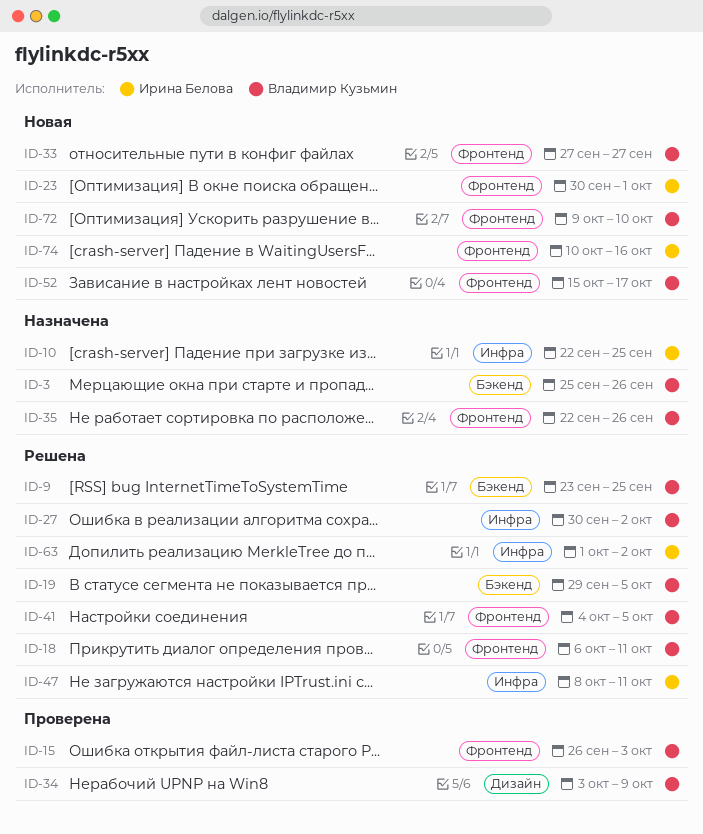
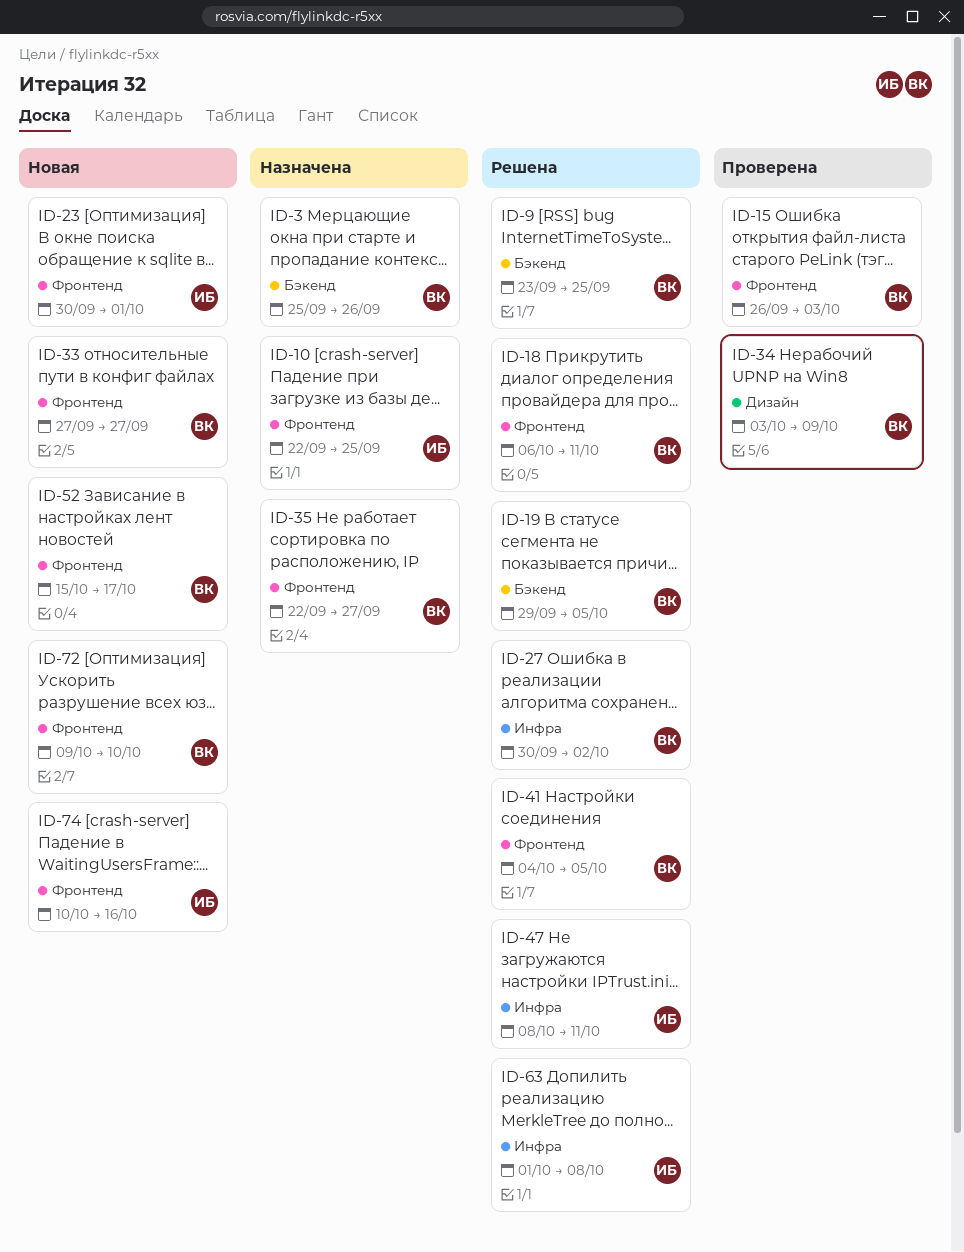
ID-10, label: Инфра -> Фронтенд
ID-35, due: Sep 26 -> Sep 27
ID-63, due: Oct 2 -> Oct 8

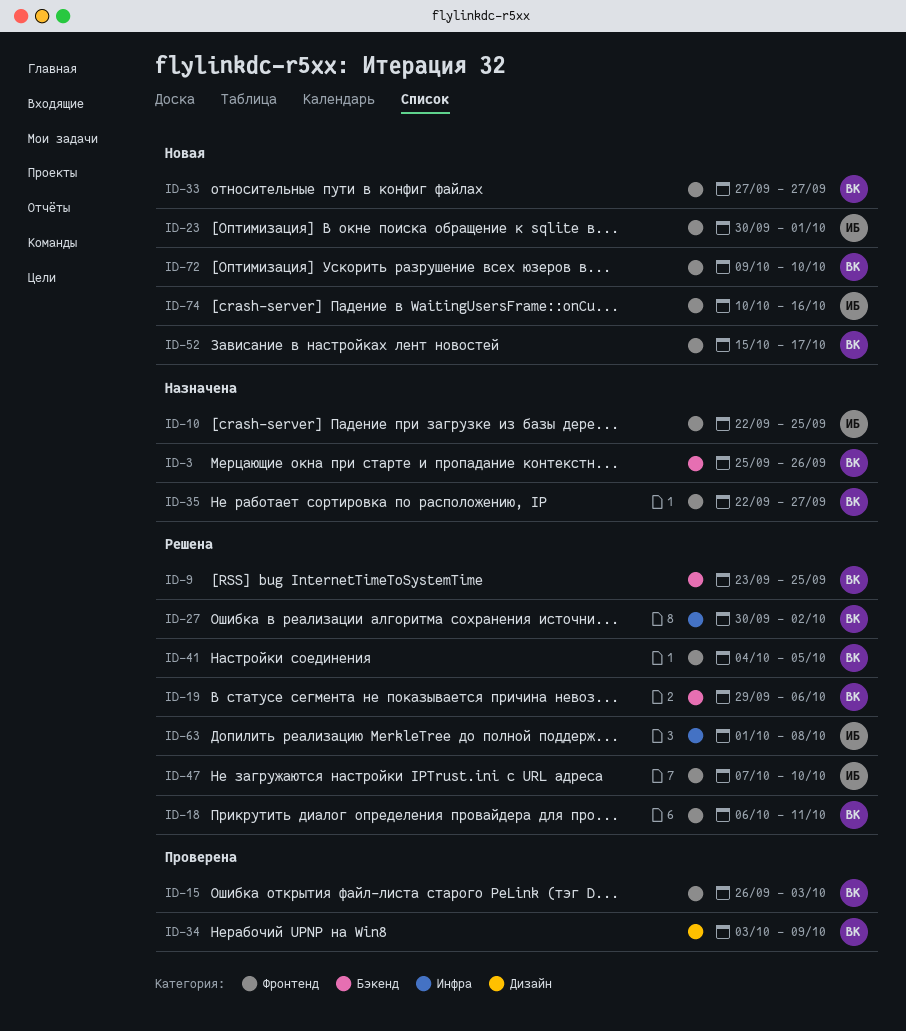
ID-19, due: Oct 5 -> Oct 6
ID-47, label: Инфра -> Фронтенд
ID-47, start: Oct 8 -> Oct 7
ID-47, due: Oct 11 -> Oct 10

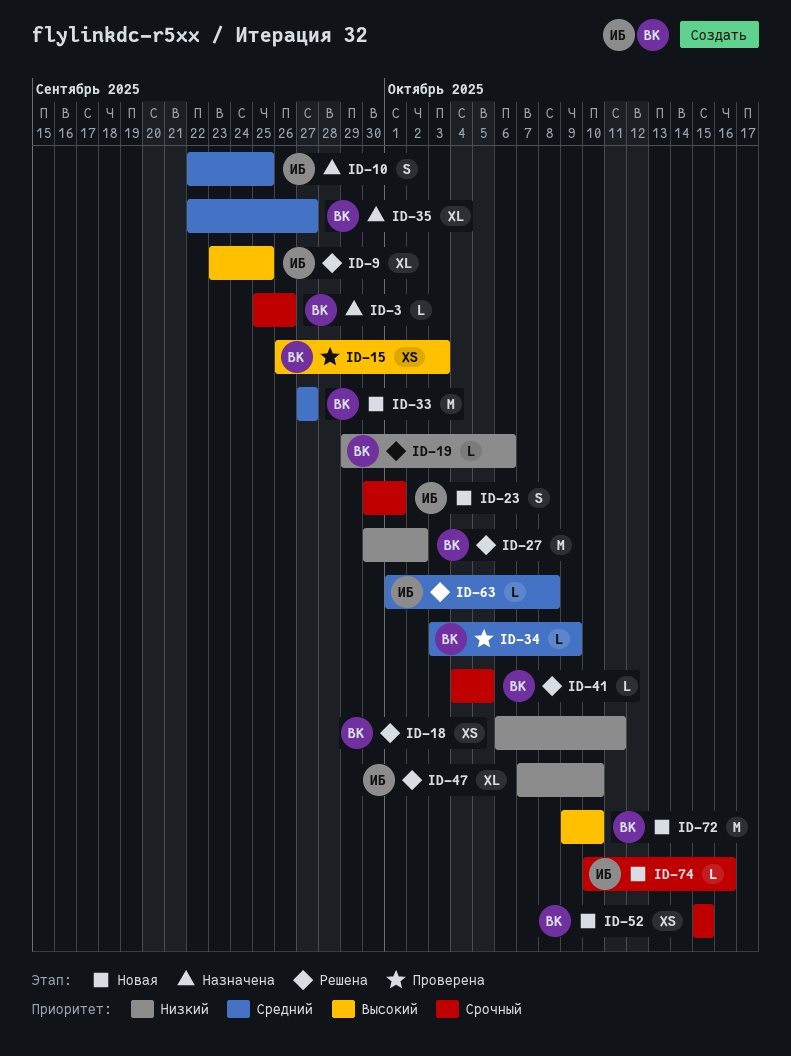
ID-9, owner: ВК -> ИБ
ID-52, due: Oct 17 -> Oct 15

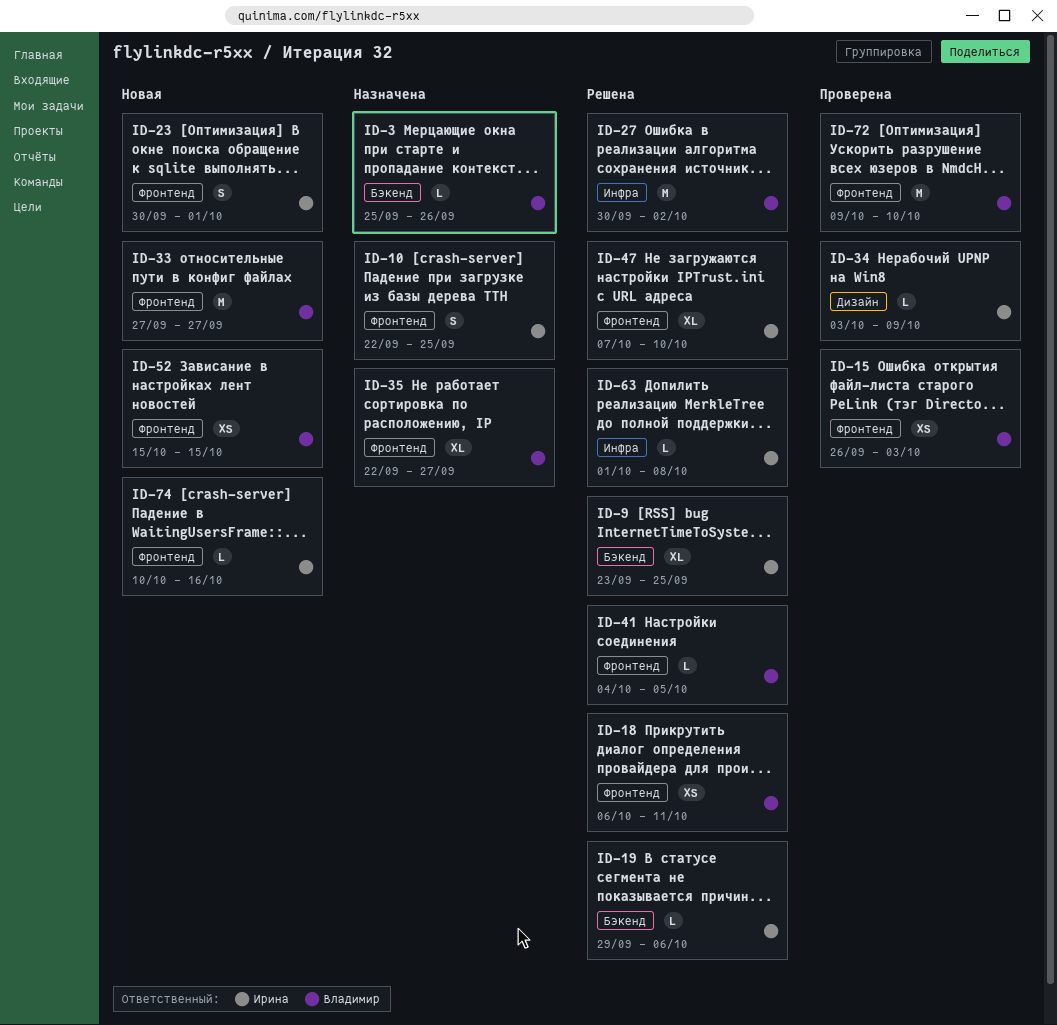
ID-19, owner: Владимир -> Ирина
ID-34, owner: Владимир -> Ирина
ID-72, status: Новая -> Проверена

